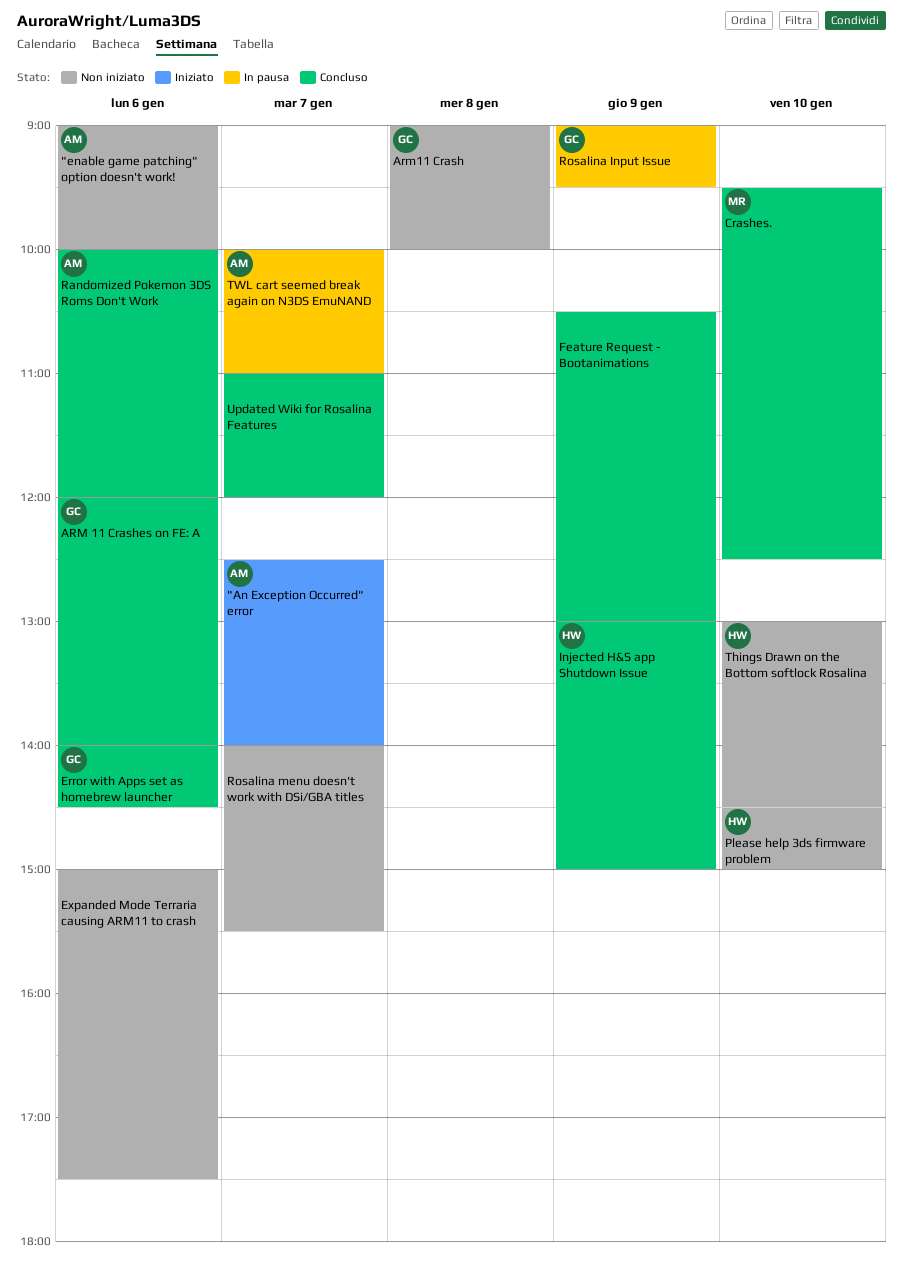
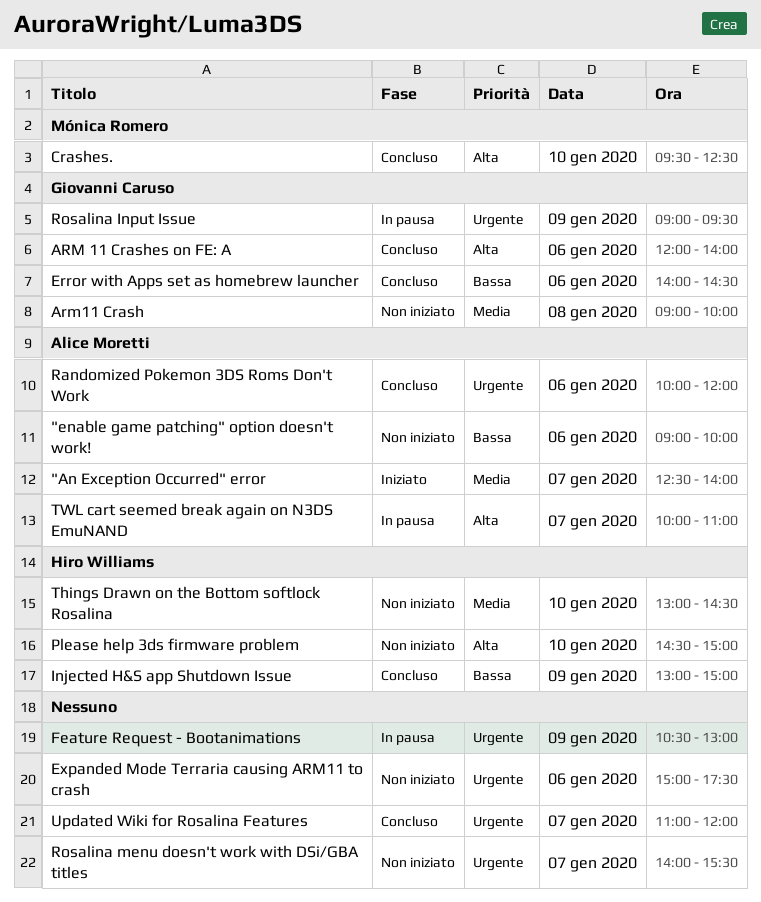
Feature Request - Bootanimations, status: Concluso -> In pausa

